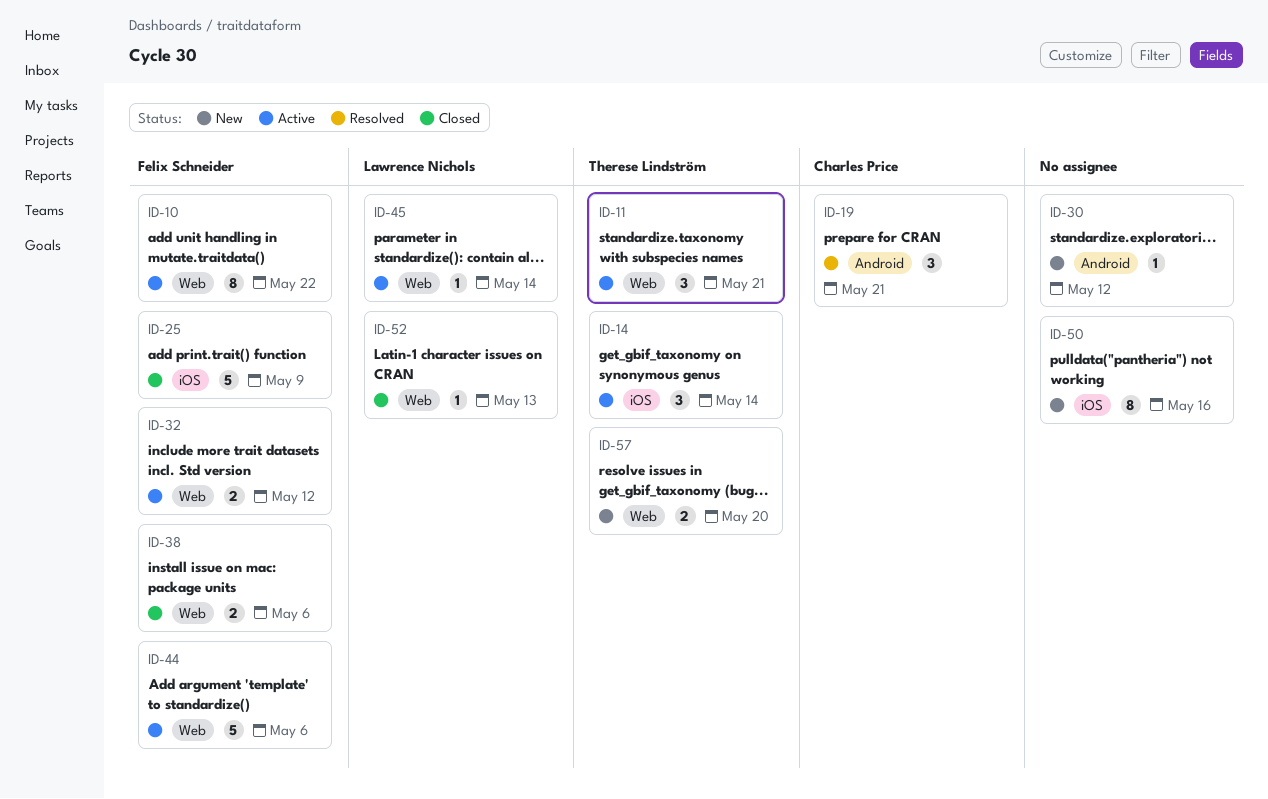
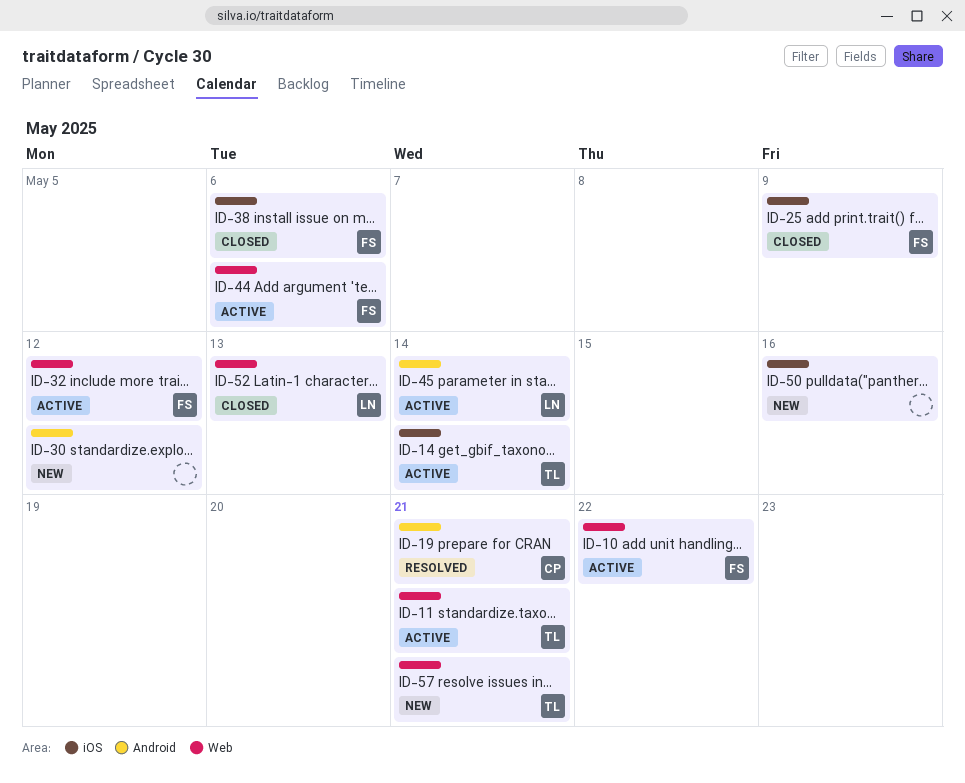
ID-38, label: Web -> iOS
ID-45, label: Web -> Android
ID-57, due: May 20 -> May 21

